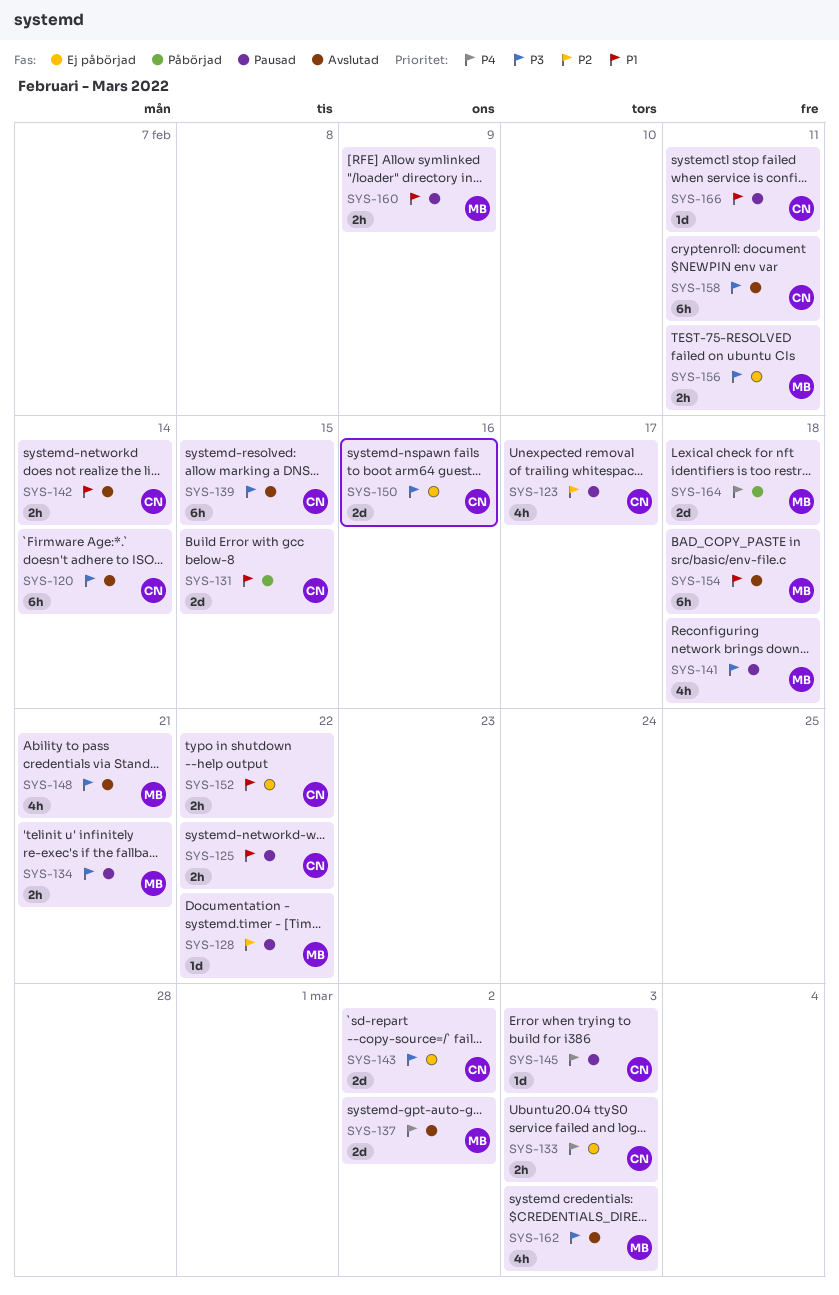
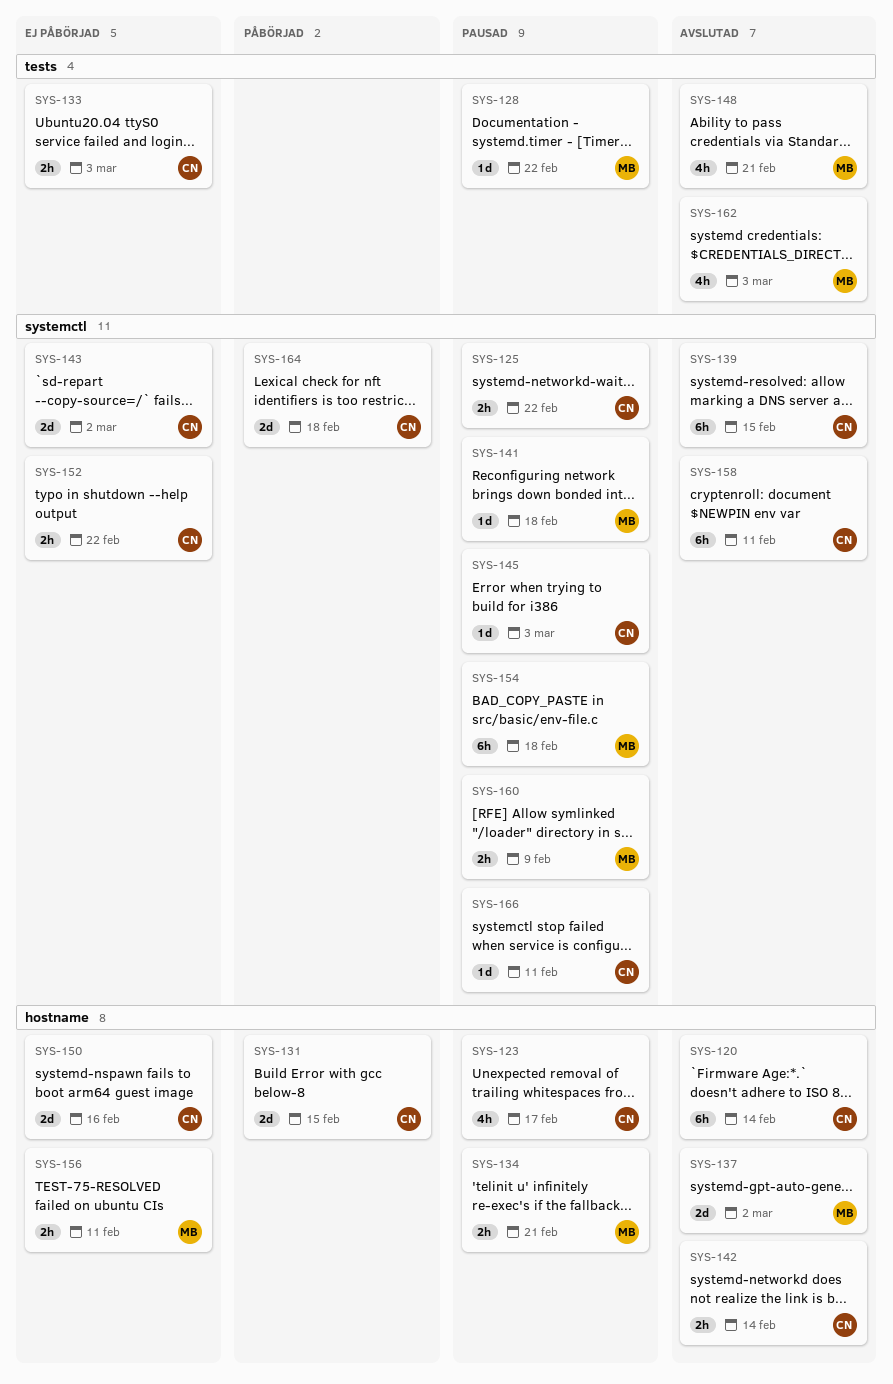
SYS-141, estimate: 4h -> 1d
SYS-154, status: Avslutad -> Pausad
SYS-164, owner: MB -> CN

